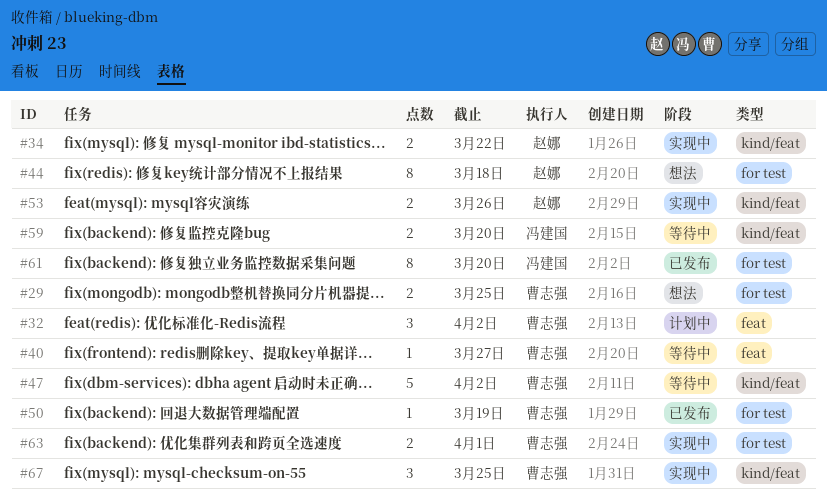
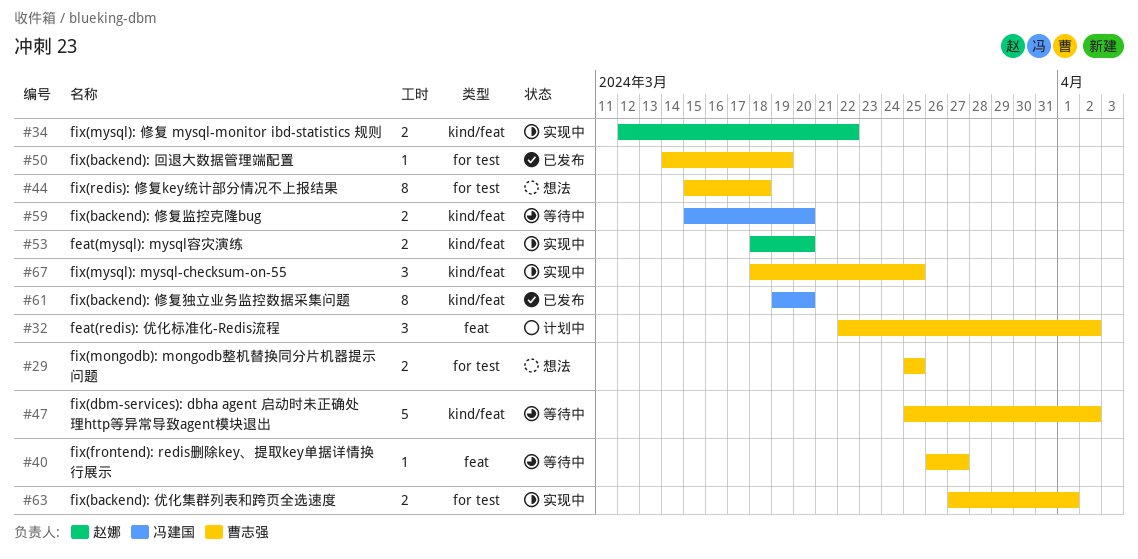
#44, owner: 赵娜 -> 曹志强
#53, due: Mar 26 -> Mar 20
#61, label: for test -> kind/feat

